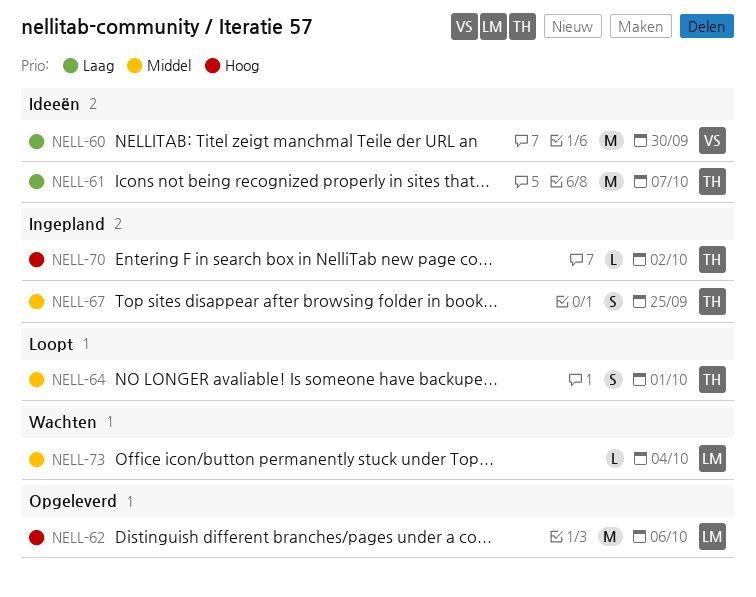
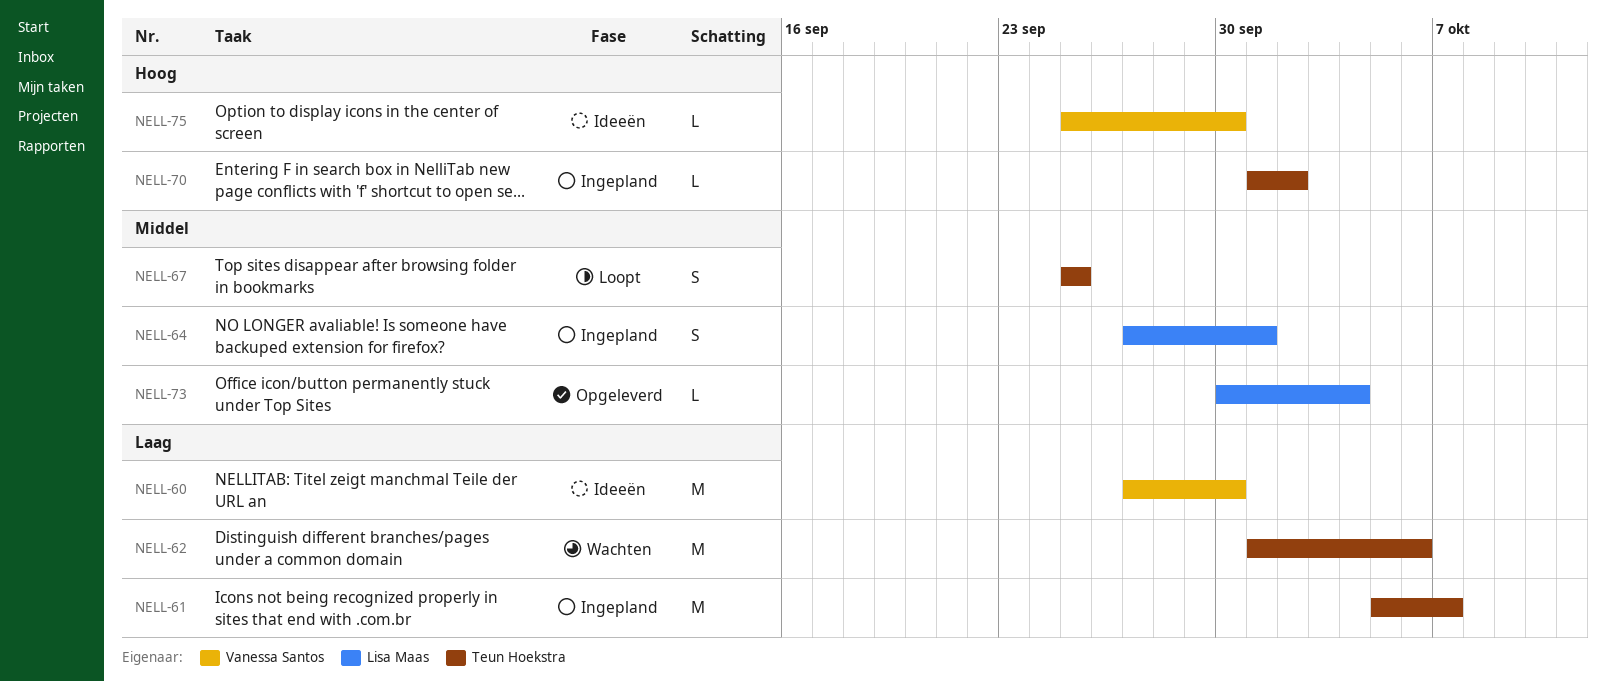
NELL-61, status: Ideeën -> Ingepland
NELL-62, status: Opgeleverd -> Wachten
NELL-62, owner: Lisa Maas -> Teun Hoekstra
NELL-62, priority: Hoog -> Laag
NELL-64, status: Loopt -> Ingepland
NELL-64, owner: Teun Hoekstra -> Lisa Maas
NELL-67, status: Ingepland -> Loopt
NELL-73, status: Wachten -> Opgeleverd
NELL-75: none -> present

